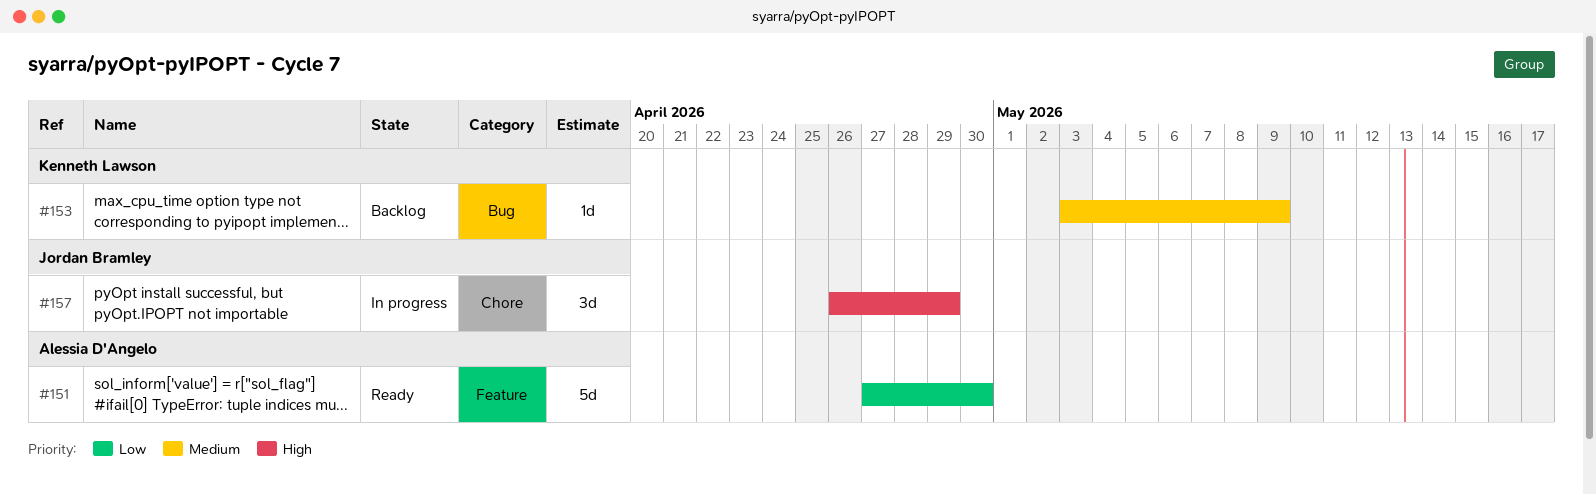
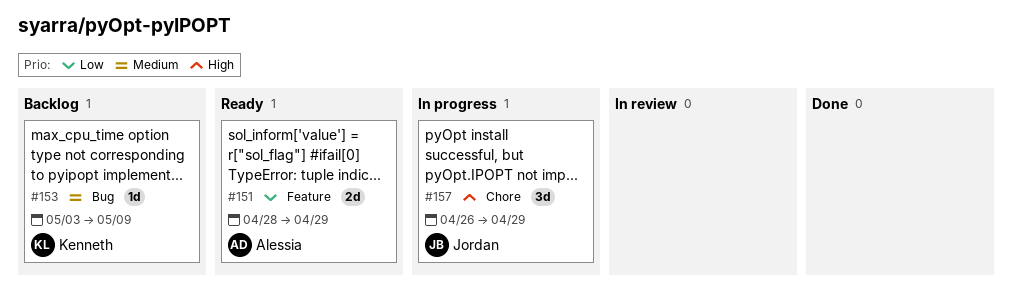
#151, estimate: 5d -> 2d
#151, start: Apr 27 -> Apr 28
#151, due: Apr 30 -> Apr 29

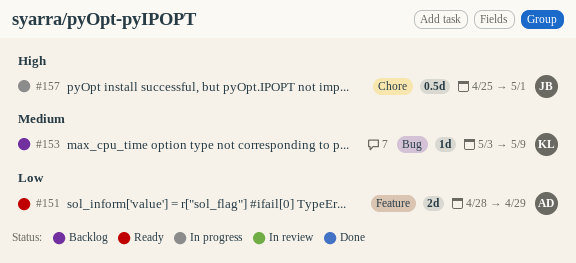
#157, estimate: 3d -> 0.5d
#157, start: Apr 26 -> Apr 25
#157, due: Apr 29 -> May 1

